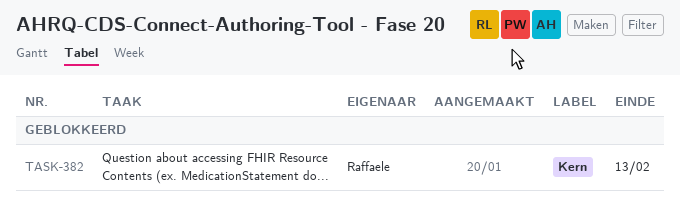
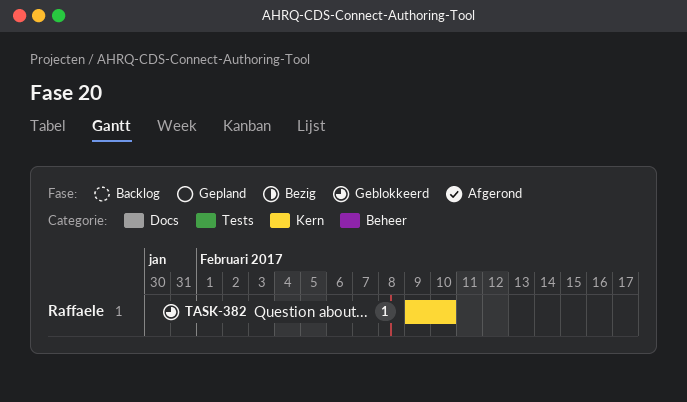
TASK-382, due: Feb 13 -> Feb 10

